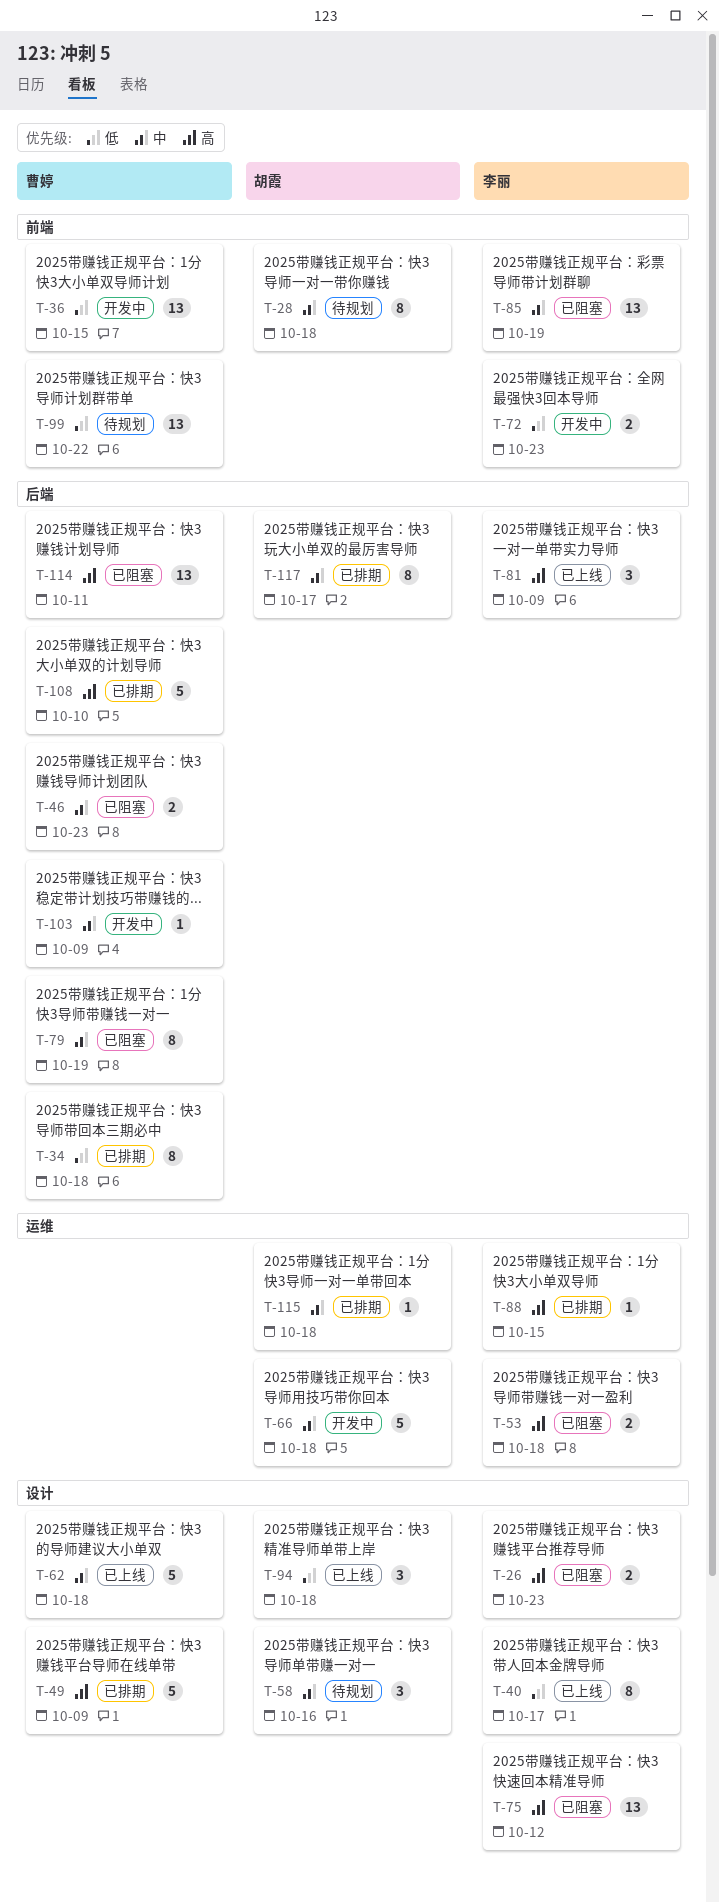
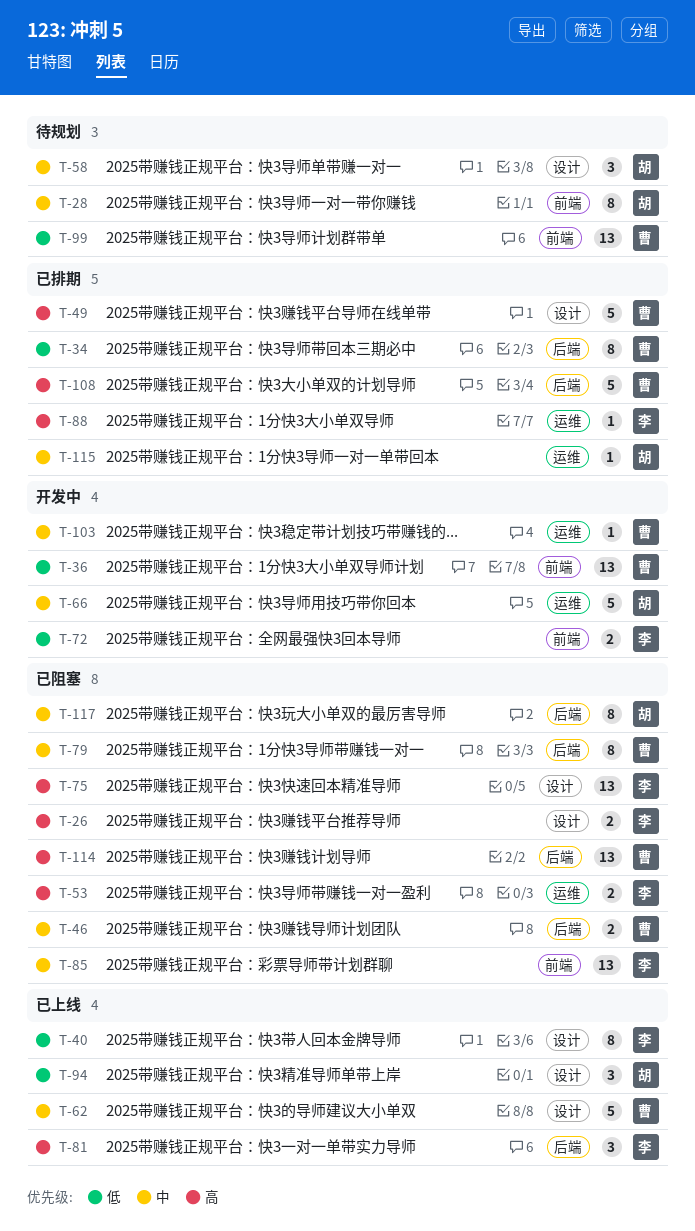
T-103, label: 后端 -> 运维
T-117, status: 已排期 -> 已阻塞

